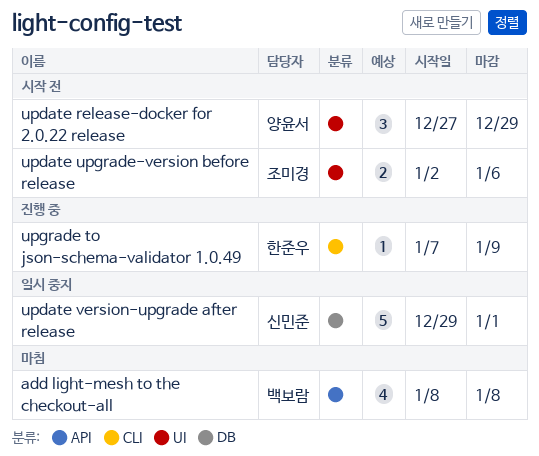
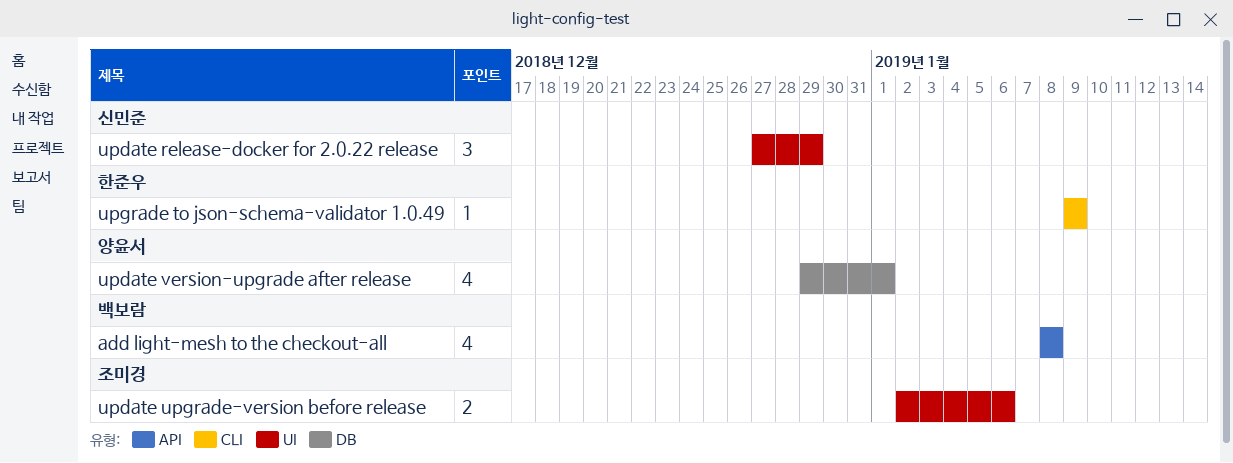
update release-docker for 2.0.22 release, owner: 양윤서 -> 신민준
update version-upgrade after release, owner: 신민준 -> 양윤서
update version-upgrade after release, estimate: 5 -> 4
upgrade to json-schema-validator 1.0.49, start: Jan 7 -> Jan 9

